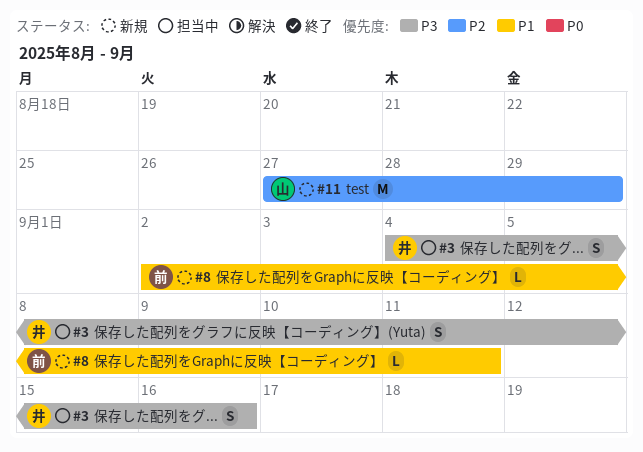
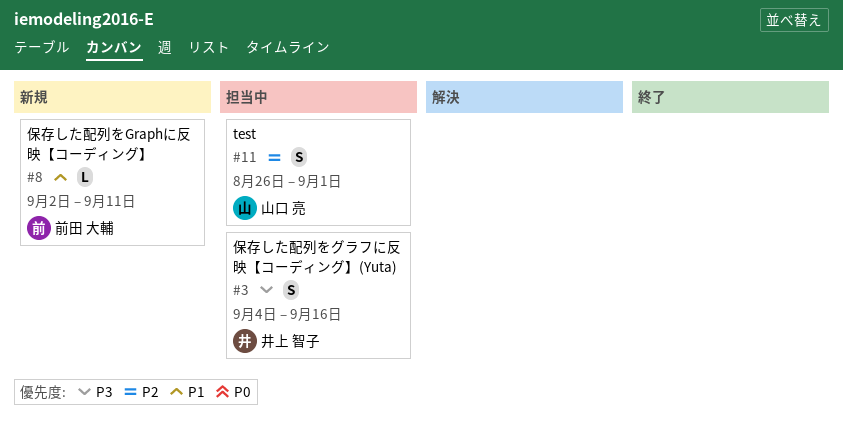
#11, status: 新規 -> 担当中
#11, estimate: M -> S
#11, start: Aug 27 -> Aug 26
#11, due: Aug 29 -> Sep 1

